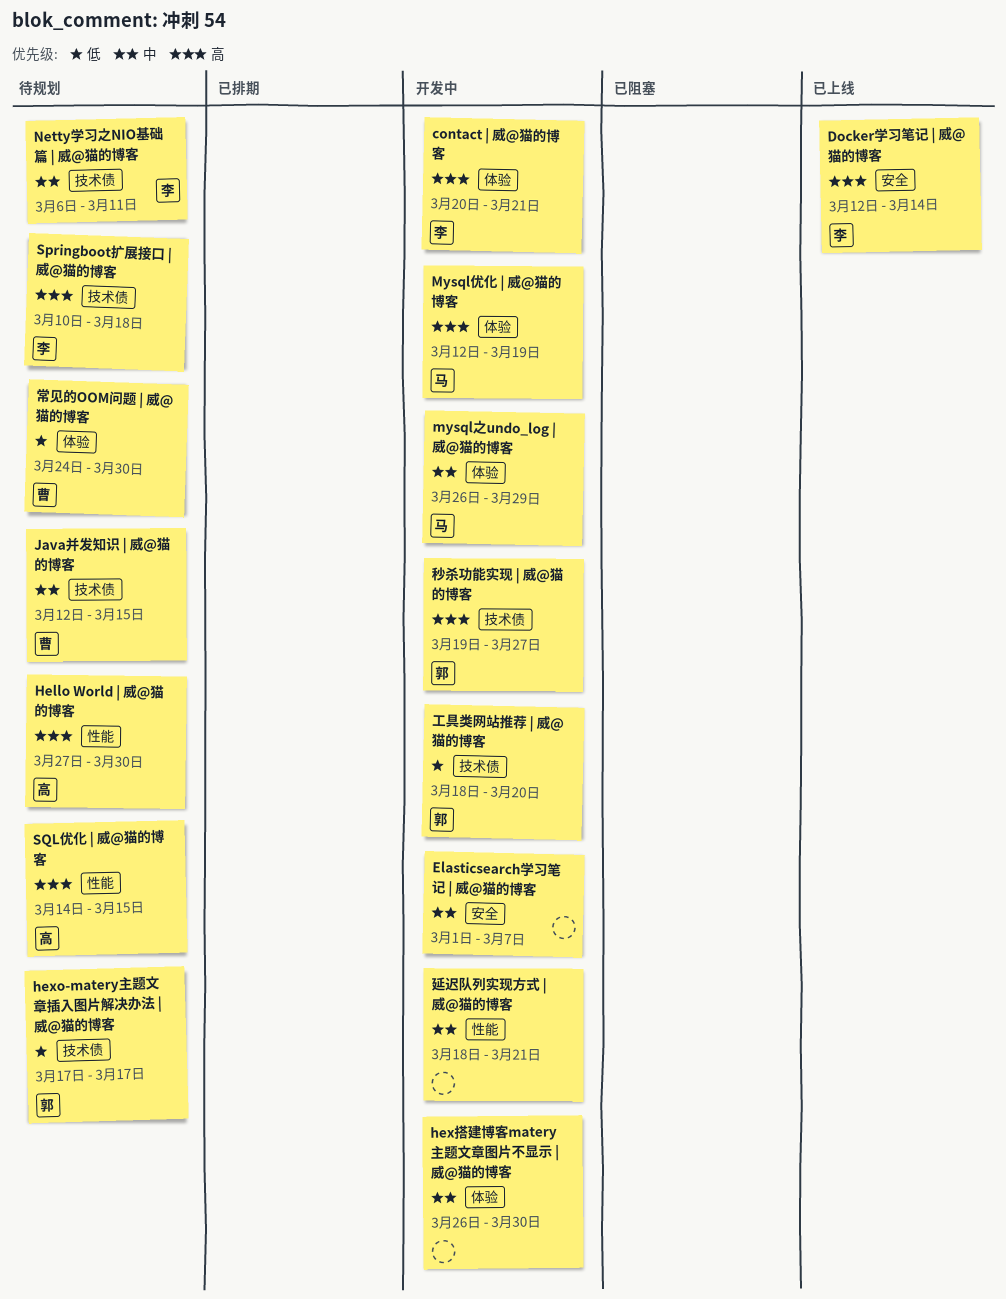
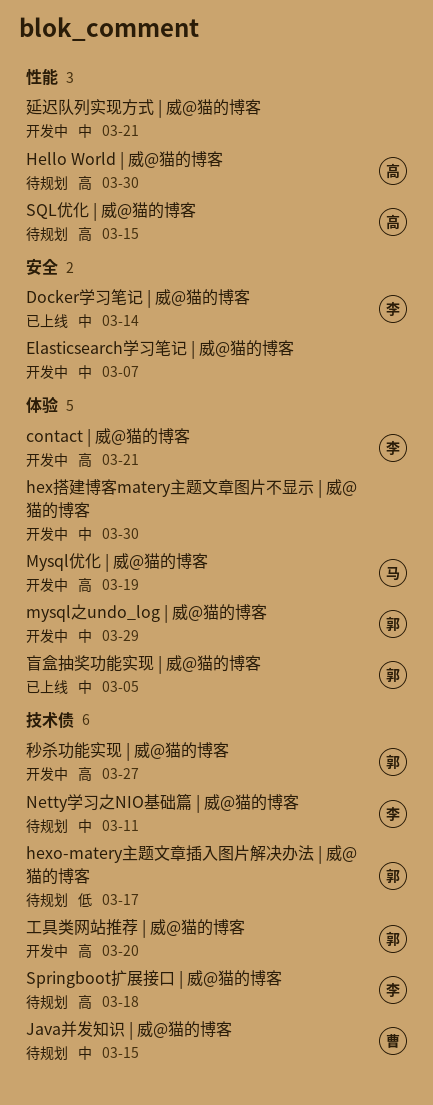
Docker学习笔记 | 威@猫的博客, priority: 高 -> 中
mysql之undo_log | 威@猫的博客, owner: 马 -> 郭
工具类网站推荐 | 威@猫的博客, priority: 低 -> 高
常见的OOM问题 | 威@猫的博客: present -> none
盲盒抽奖功能实现 | 威@猫的博客: none -> present

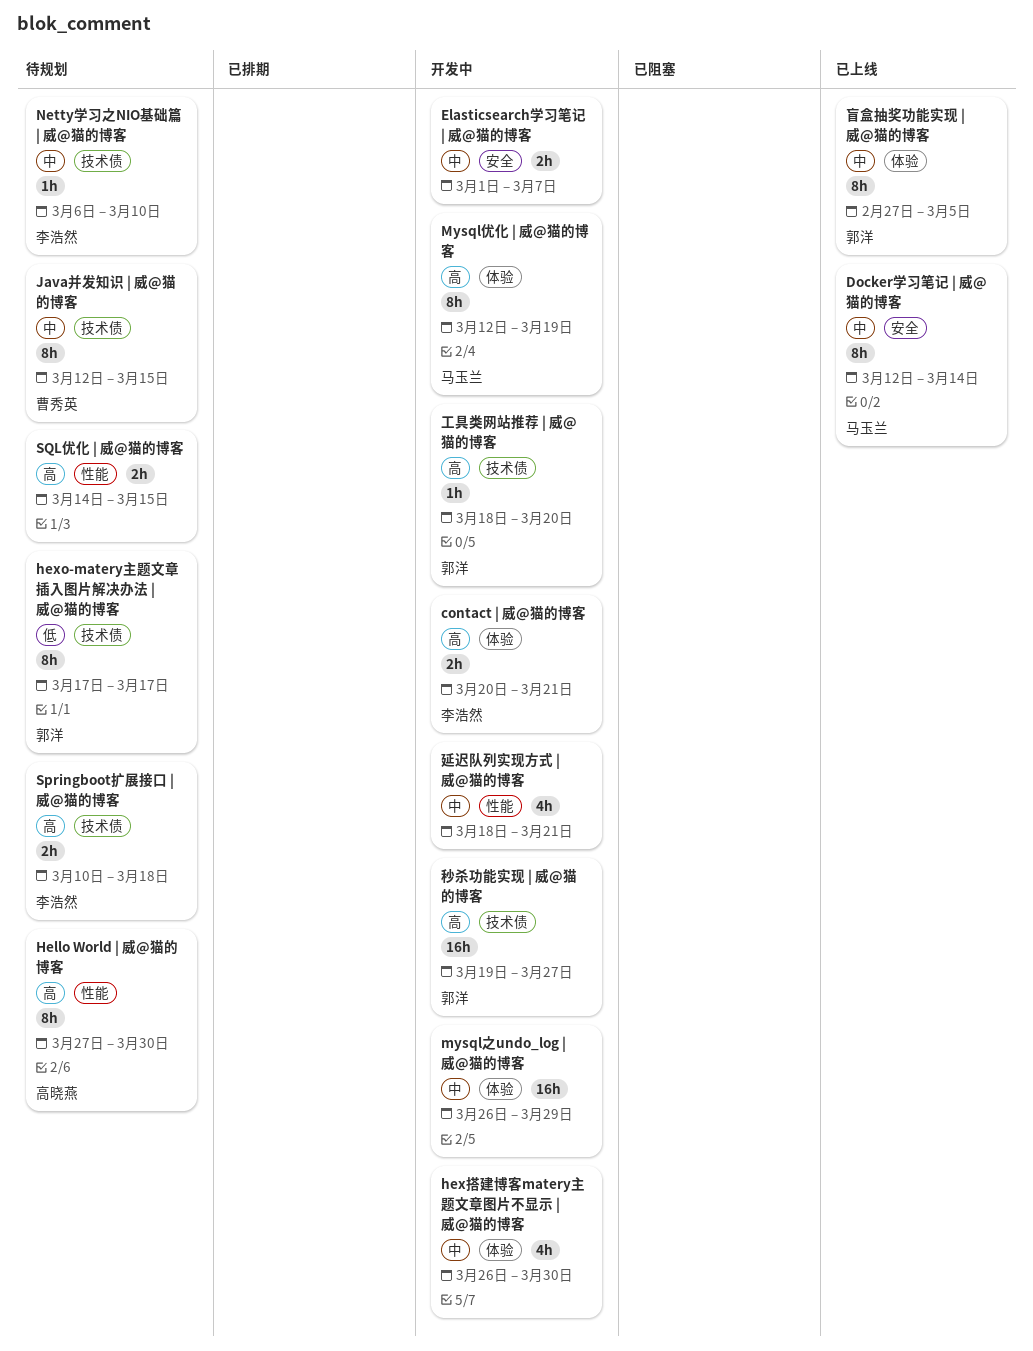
Docker学习笔记 | 威@猫的博客, owner: 李浩然 -> 马玉兰
mysql之undo_log | 威@猫的博客, owner: 郭洋 -> none
Netty学习之NIO基础篇 | 威@猫的博客, due: Mar 11 -> Mar 10
SQL优化 | 威@猫的博客, owner: 高晓燕 -> none

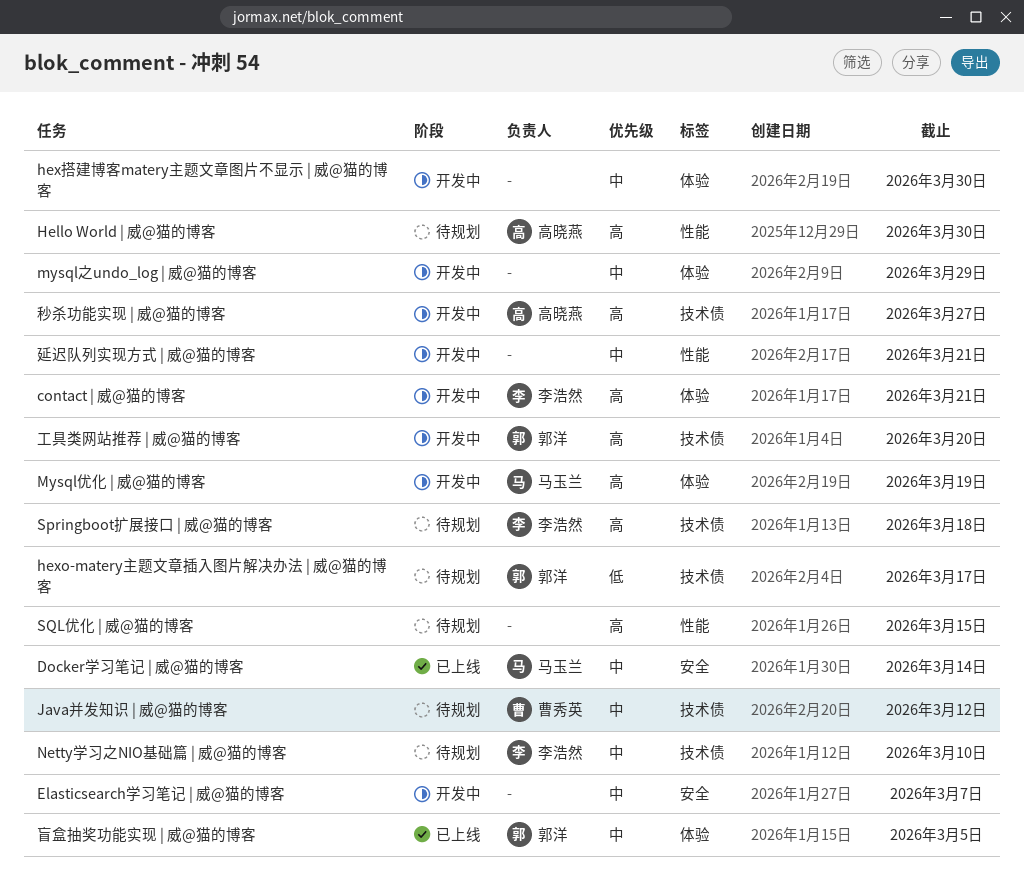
Java并发知识 | 威@猫的博客, due: Mar 15 -> Mar 12
秒杀功能实现 | 威@猫的博客, owner: 郭洋 -> 高晓燕

